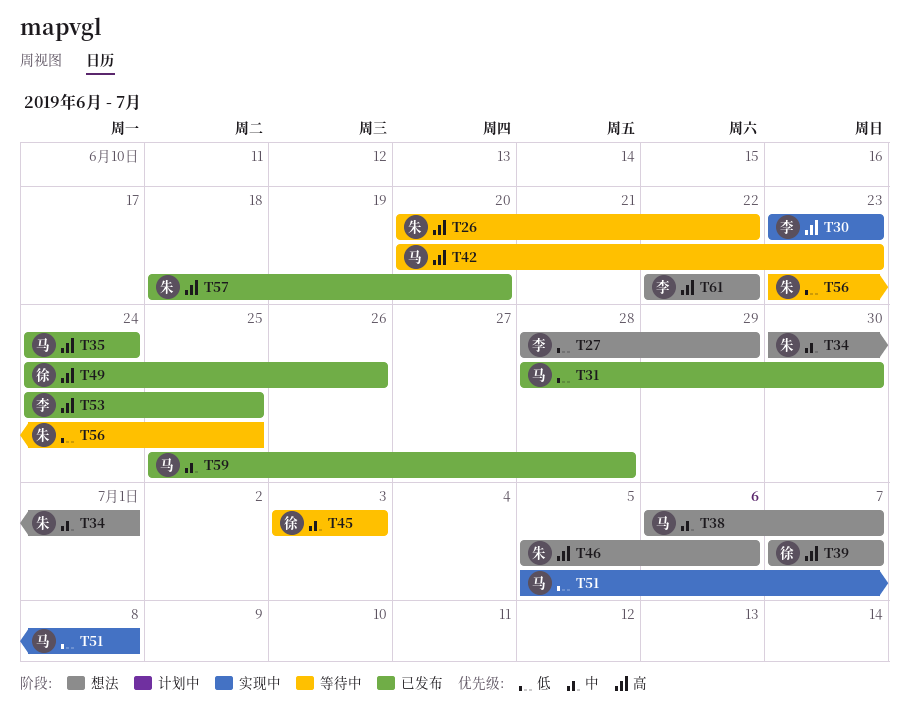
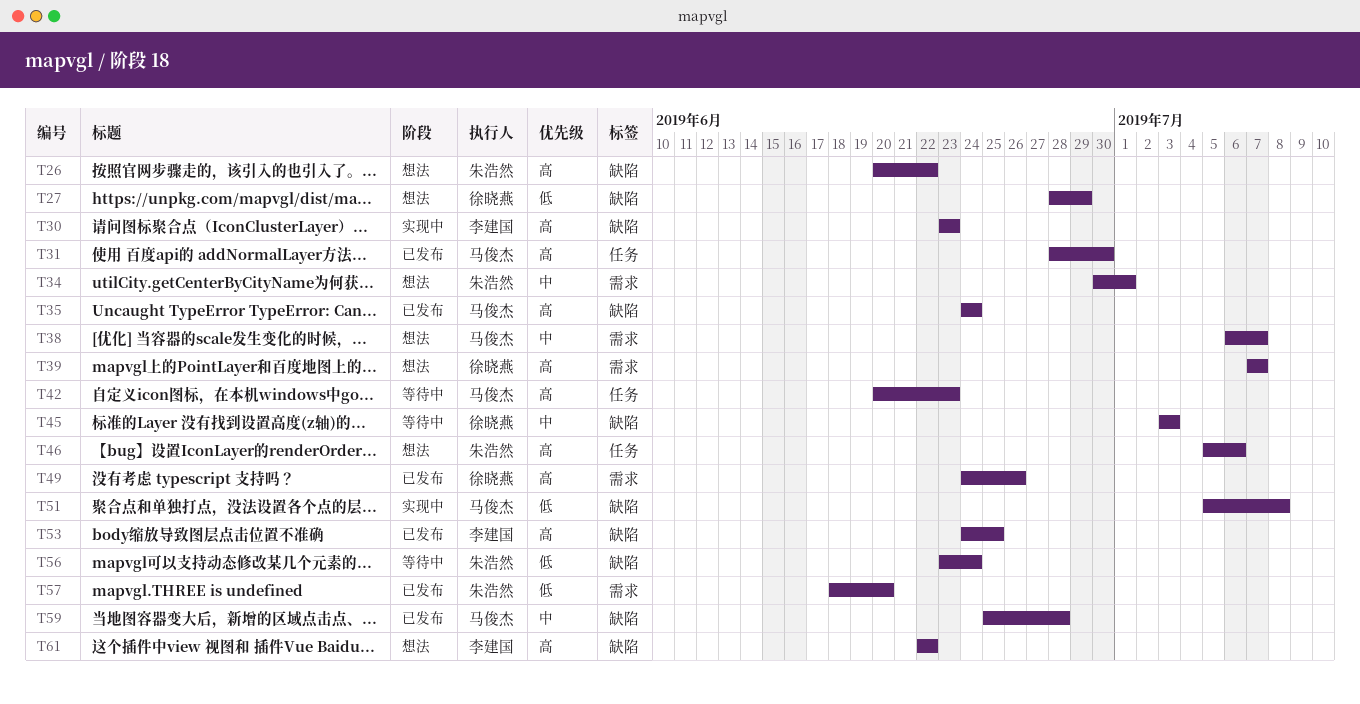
T26, status: 等待中 -> 想法
T27, owner: 李建国 -> 徐晓燕
T31, priority: 低 -> 高
T56, due: Jun 25 -> Jun 24
T57, priority: 高 -> 低

